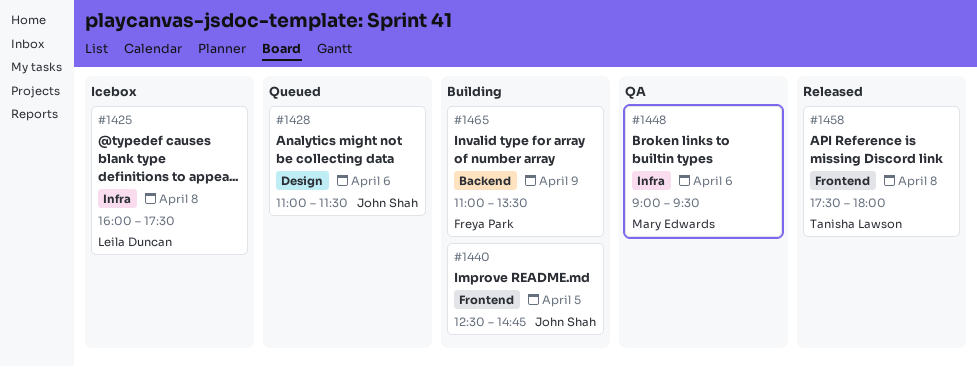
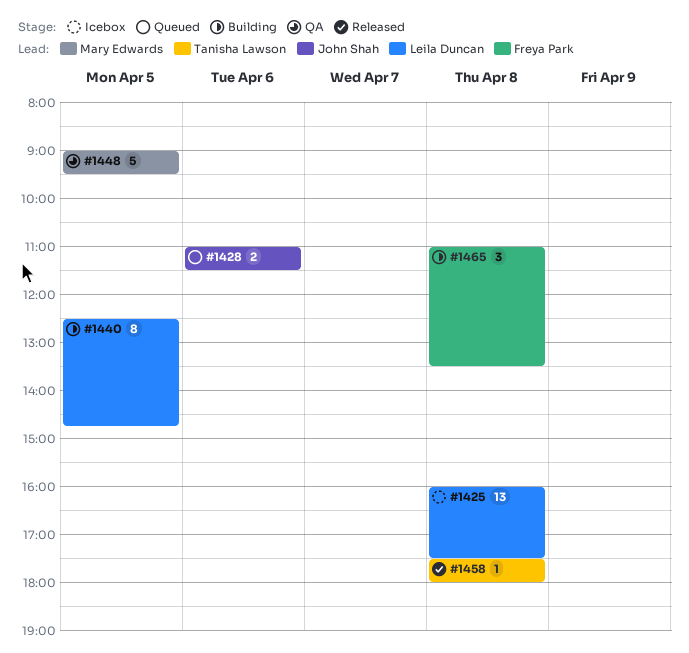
#1440, owner: John Shah -> Leila Duncan
#1448, day: Apr 6 -> Apr 5
#1465, day: Apr 9 -> Apr 8

